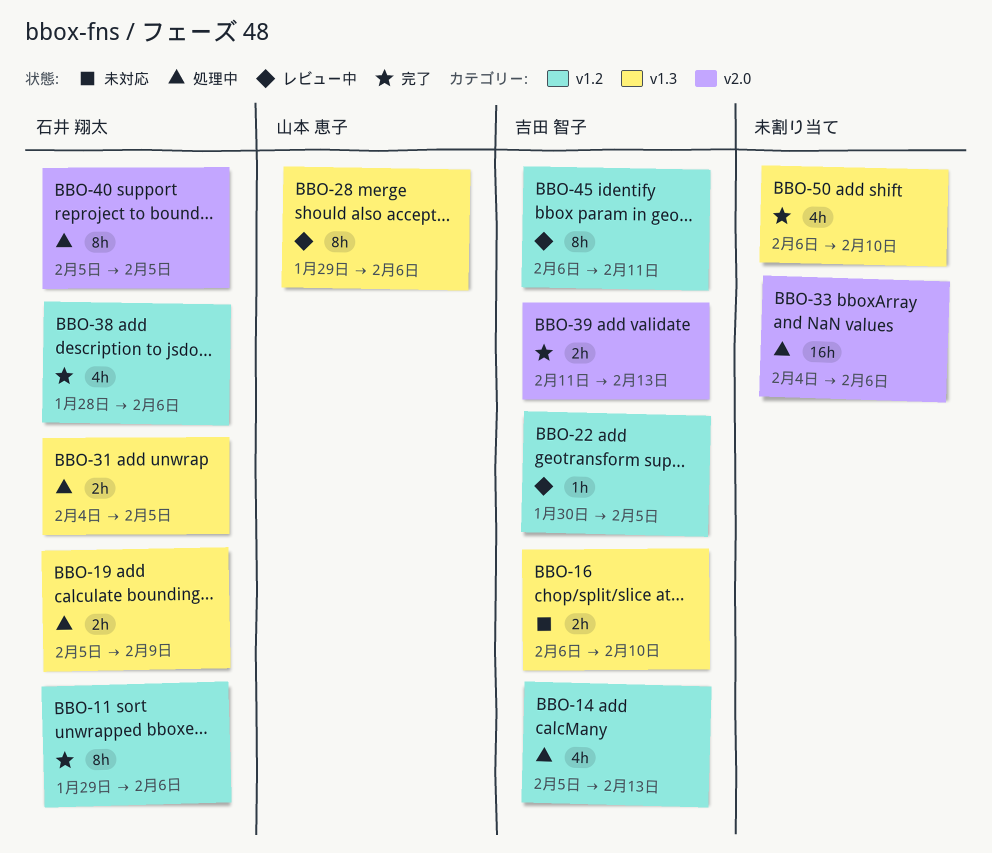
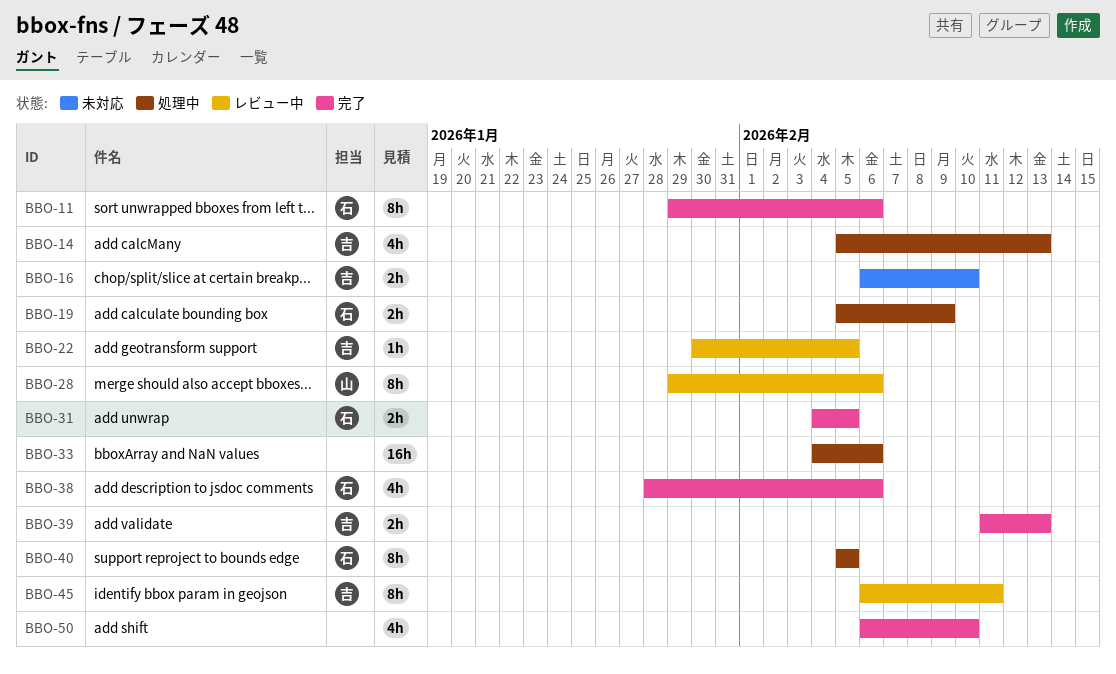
BBO-31, status: 処理中 -> 完了

